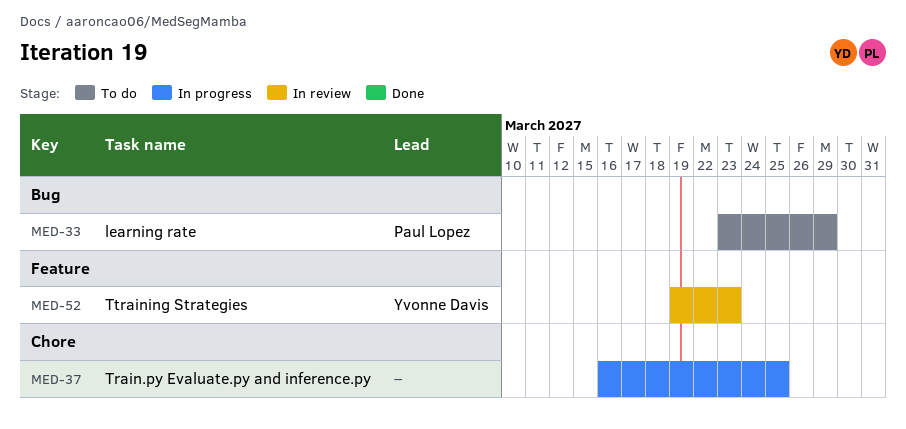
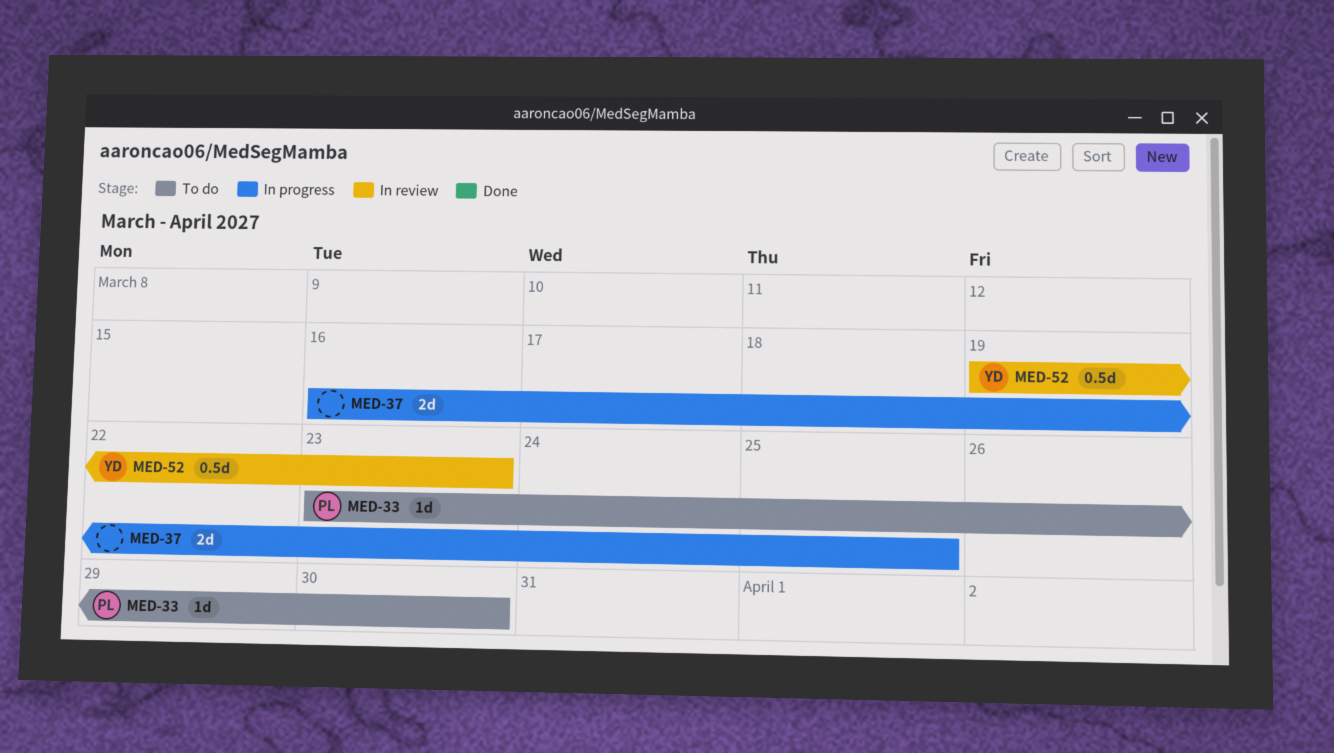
MED-33, due: Mar 29 -> Mar 30

